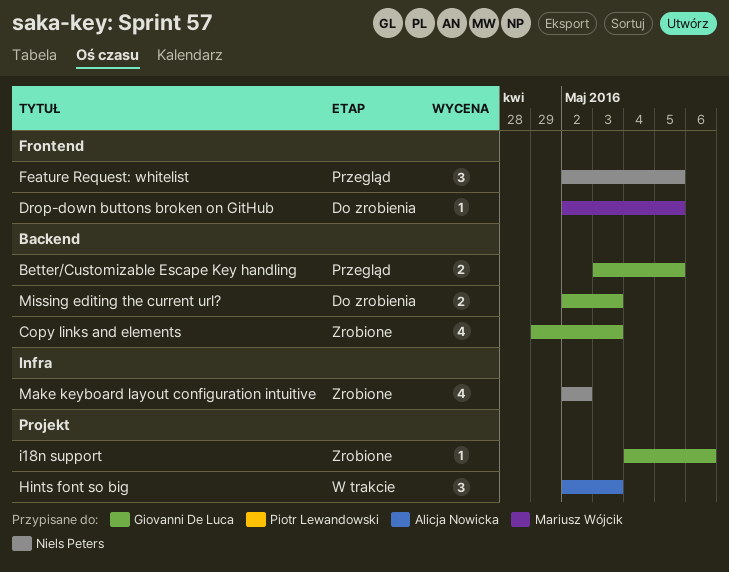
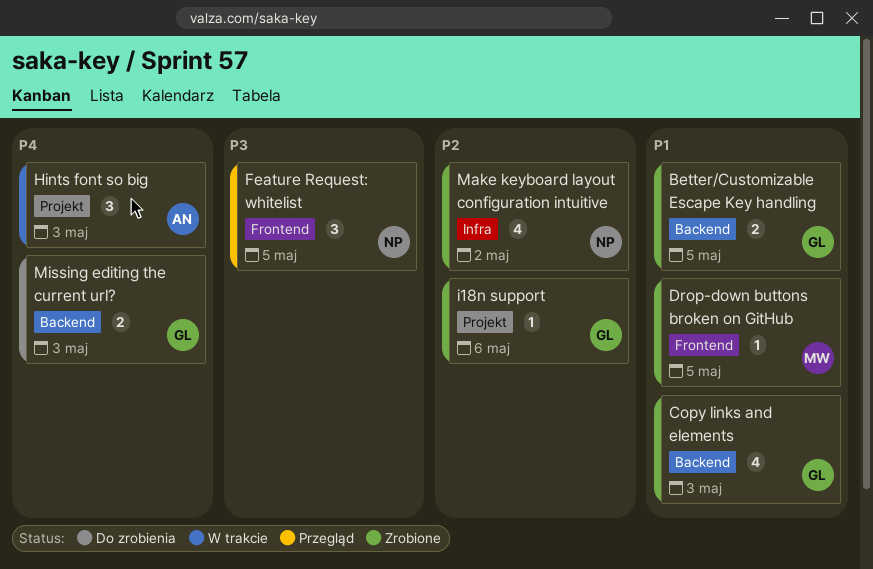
Better/Customizable Escape Key handling, status: Przegląd -> Zrobione
Drop-down buttons broken on GitHub, status: Do zrobienia -> Zrobione

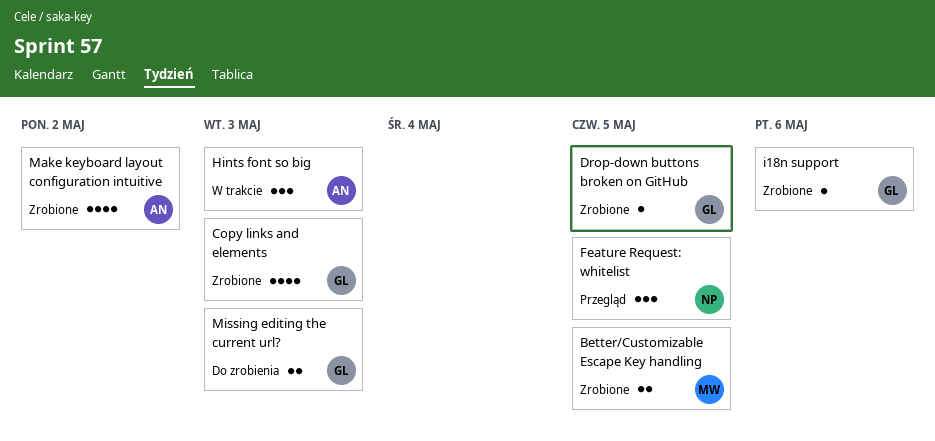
Better/Customizable Escape Key handling, owner: GL -> MW
Drop-down buttons broken on GitHub, owner: MW -> GL
Make keyboard layout configuration intuitive, owner: NP -> AN

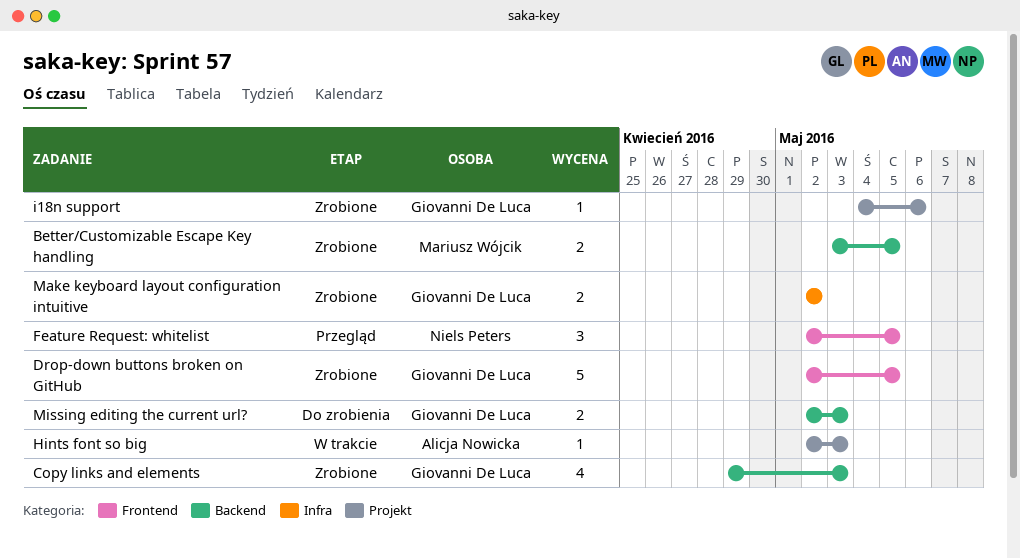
Drop-down buttons broken on GitHub, estimate: 1 -> 5
Hints font so big, estimate: 3 -> 1
Make keyboard layout configuration intuitive, owner: Alicja Nowicka -> Giovanni De Luca
Make keyboard layout configuration intuitive, estimate: 4 -> 2

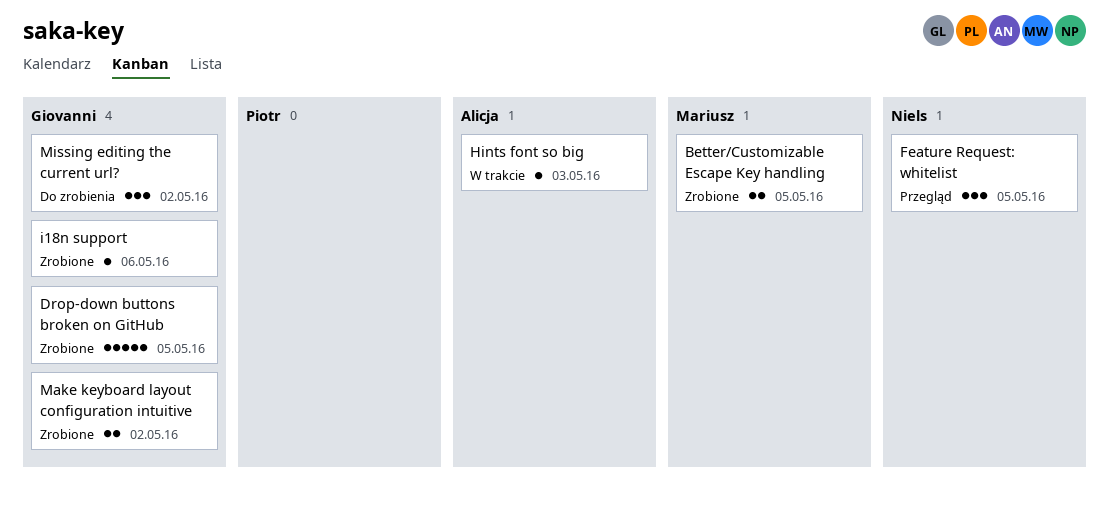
Copy links and elements: present -> none
Missing editing the current url?, estimate: 2 -> 3
Missing editing the current url?, due: May 3 -> May 2

